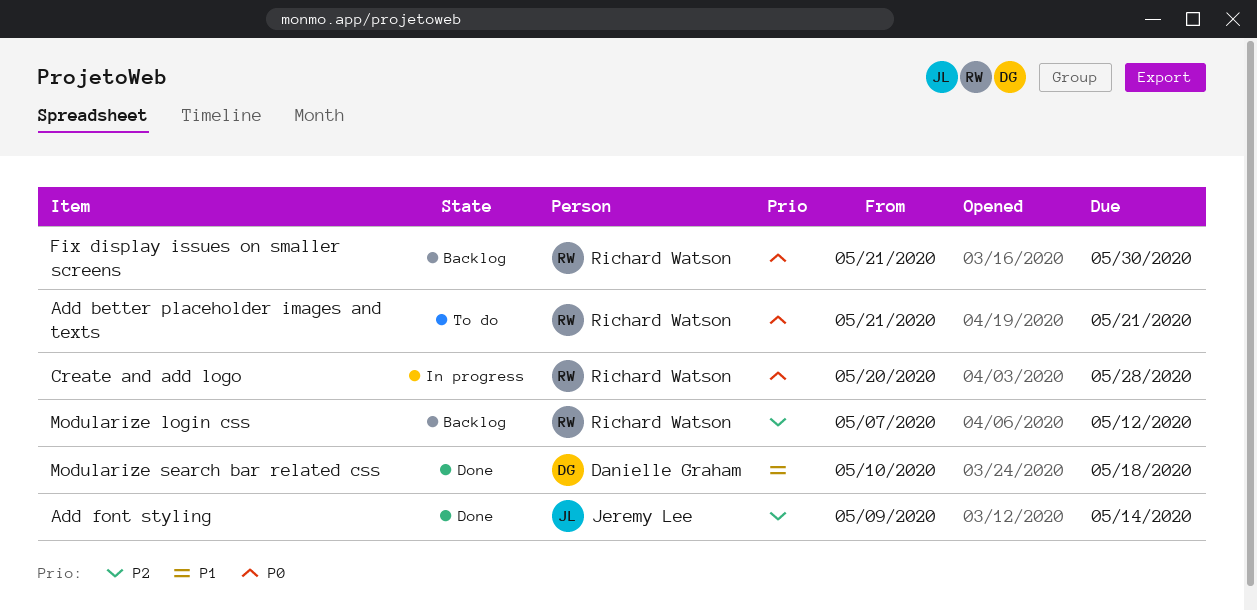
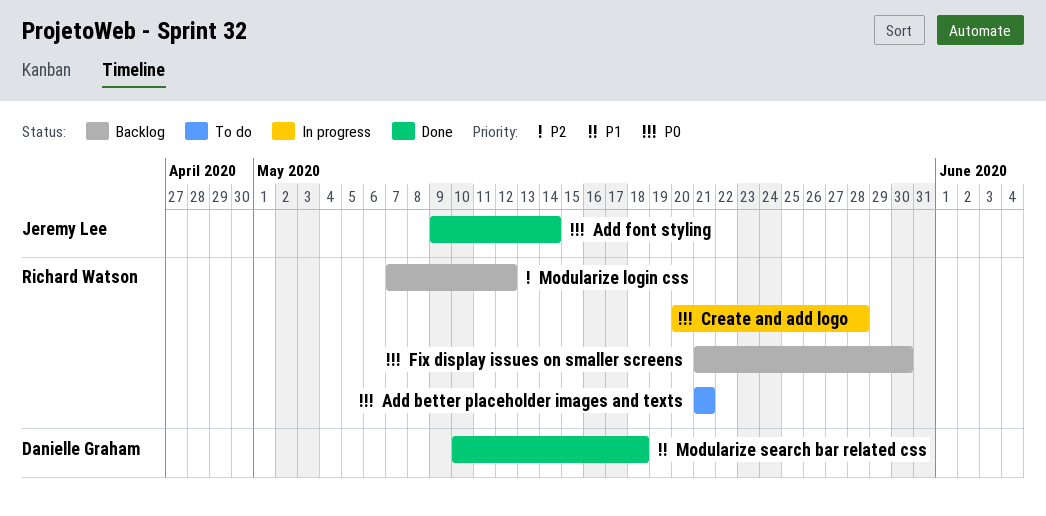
Add font styling, priority: P2 -> P0

